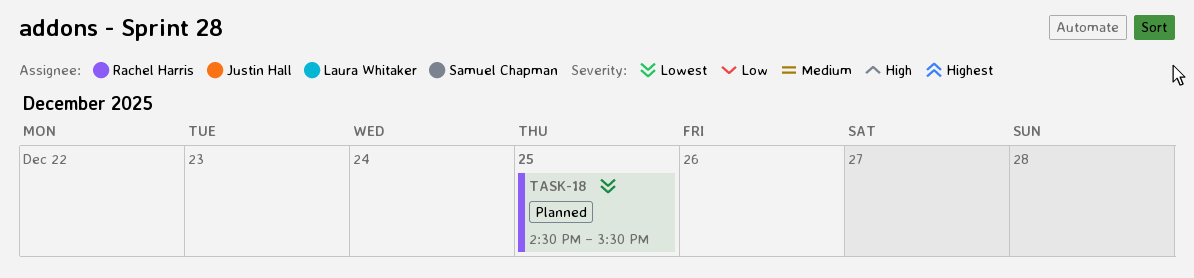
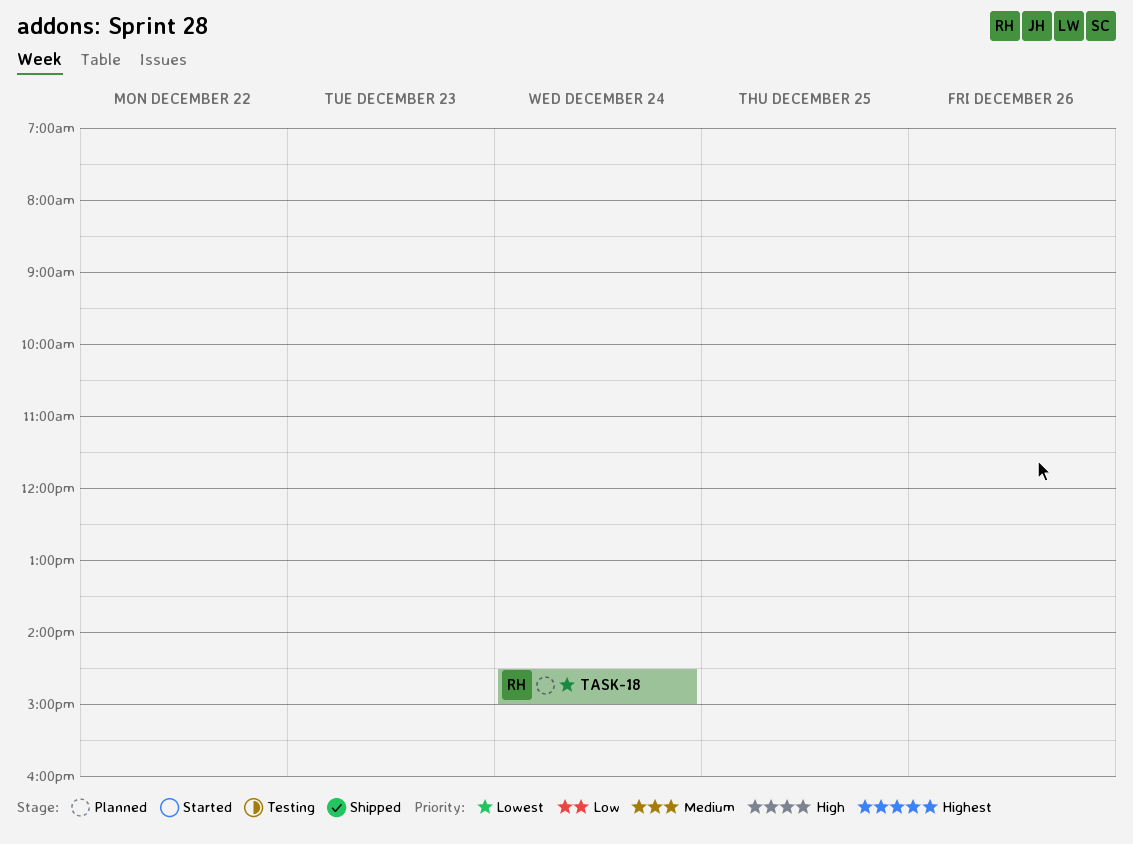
TASK-18, day: Dec 25 -> Dec 24
TASK-18, ends: 15:30 -> 15:00

